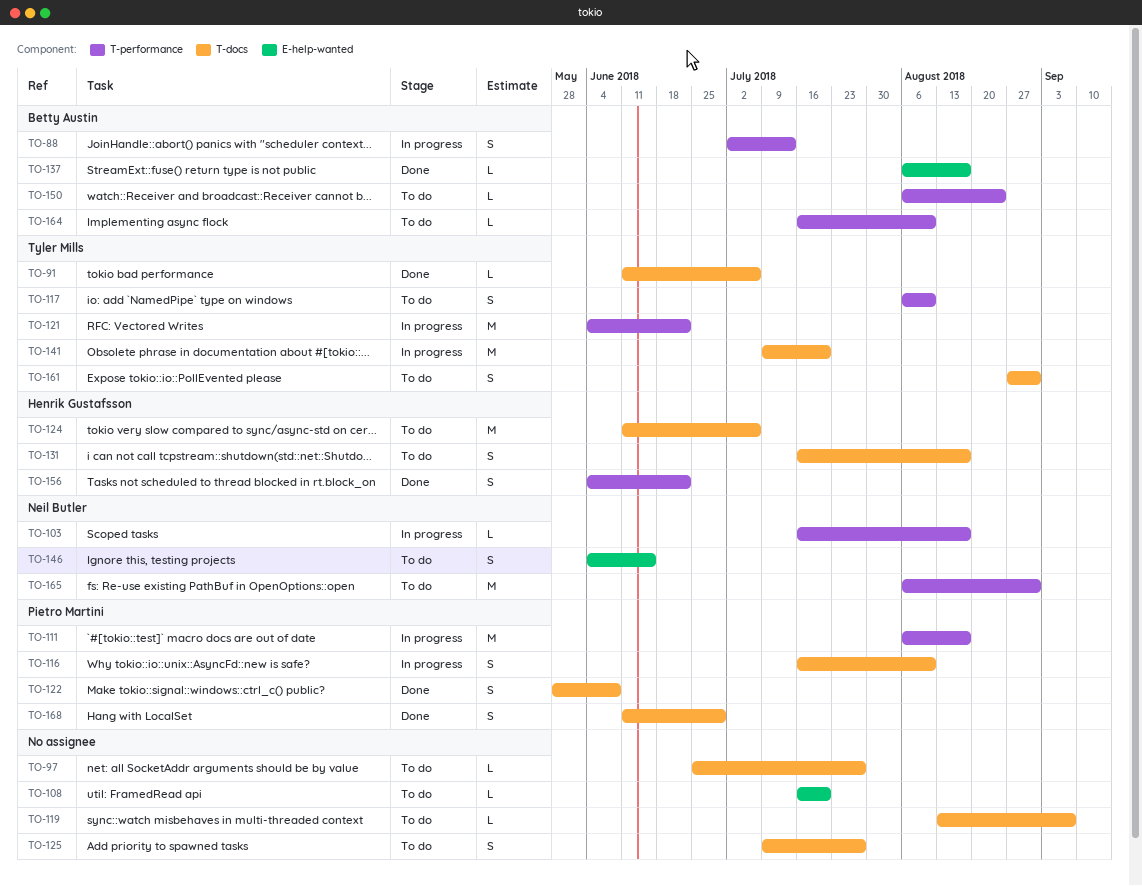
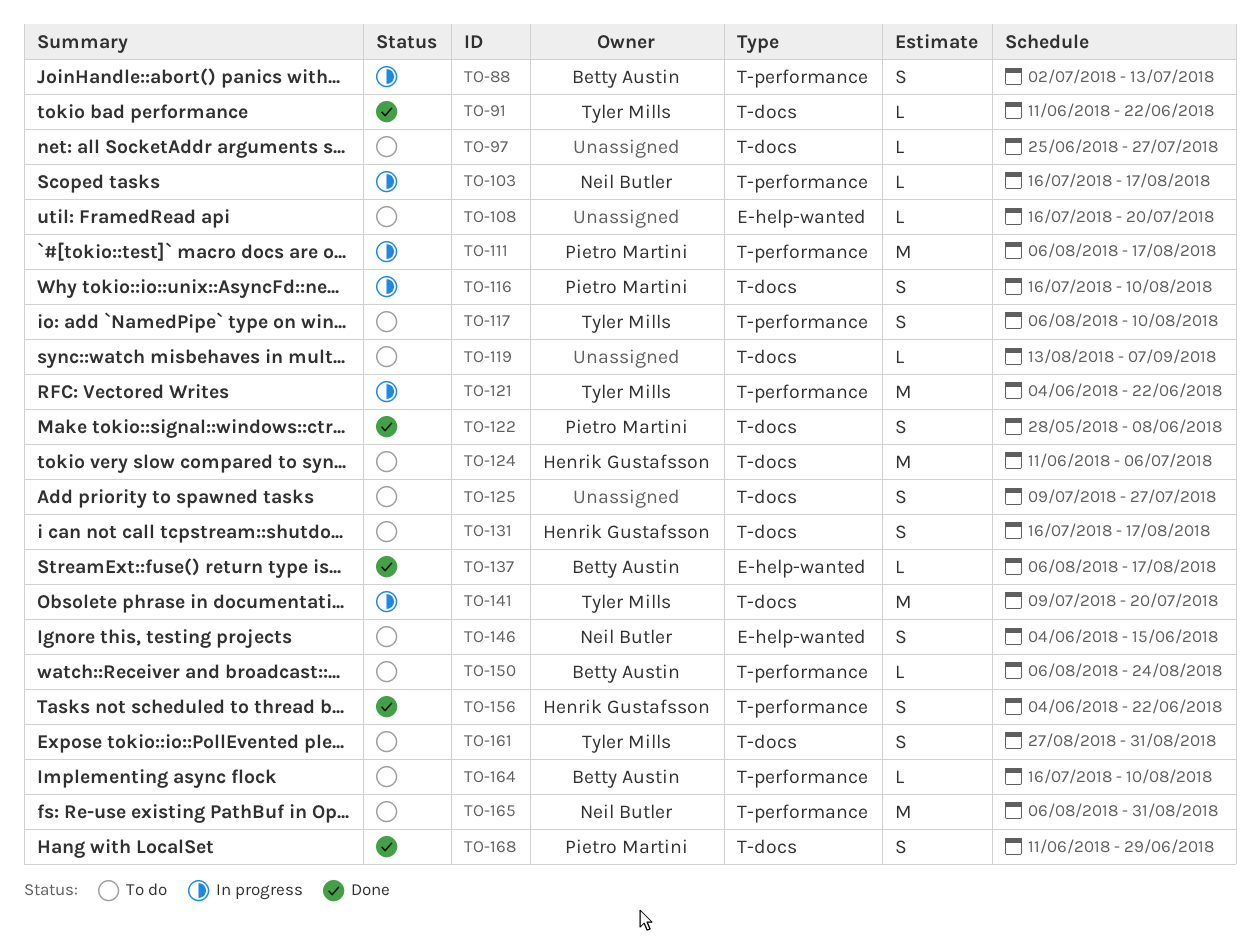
TO-91, due: Jul 6 -> Jun 22

